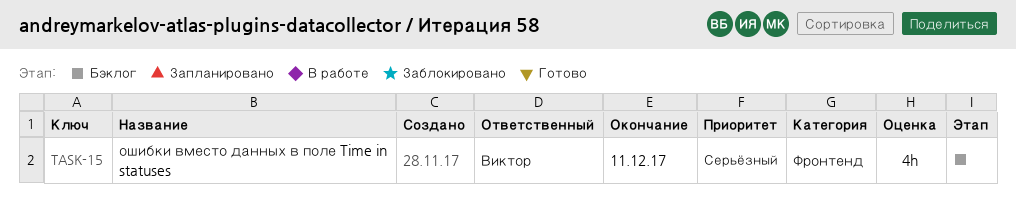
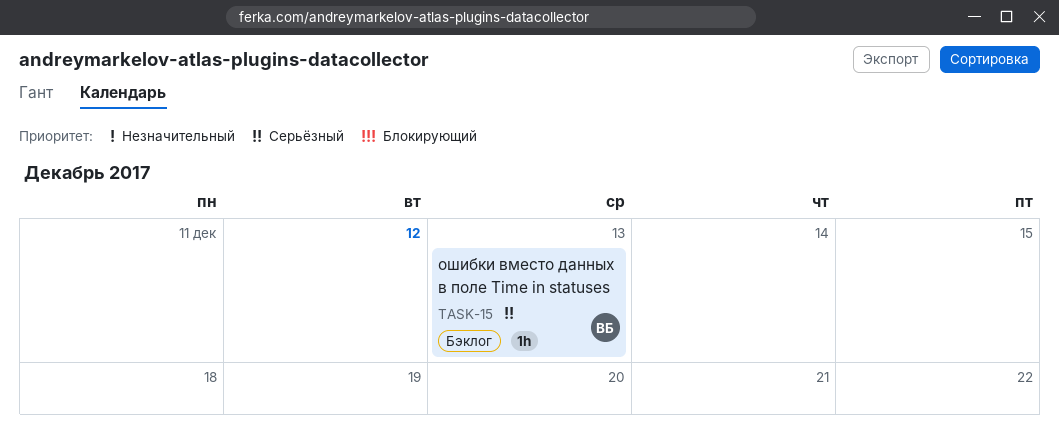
TASK-15, estimate: 4h -> 1h
TASK-15, due: Dec 11 -> Dec 13

